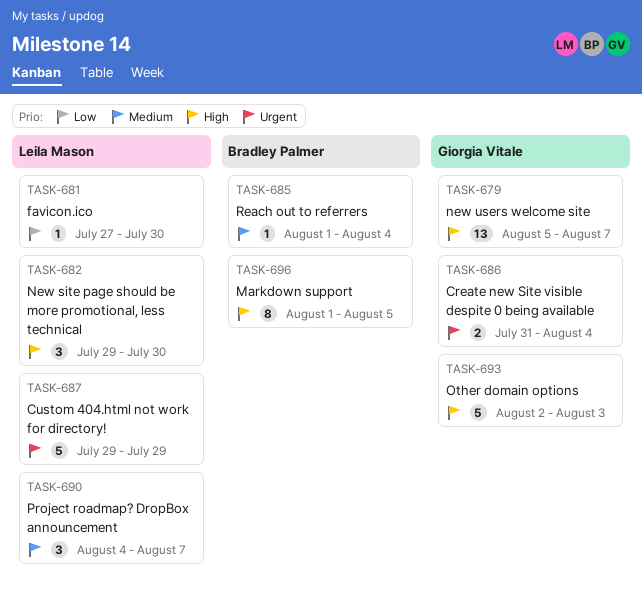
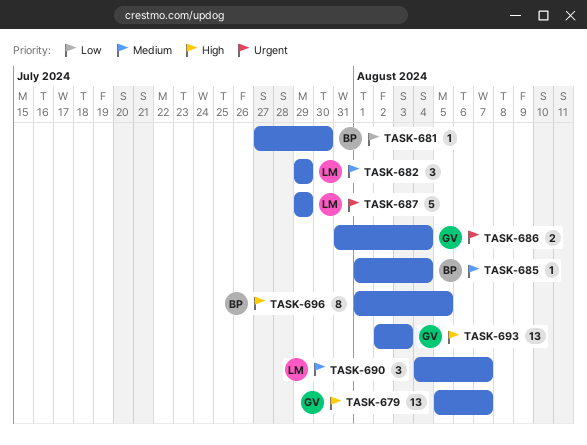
TASK-681, owner: Leila Mason -> Bradley Palmer
TASK-682, priority: High -> Medium
TASK-682, due: Jul 30 -> Jul 29
TASK-693, estimate: 5 -> 13

